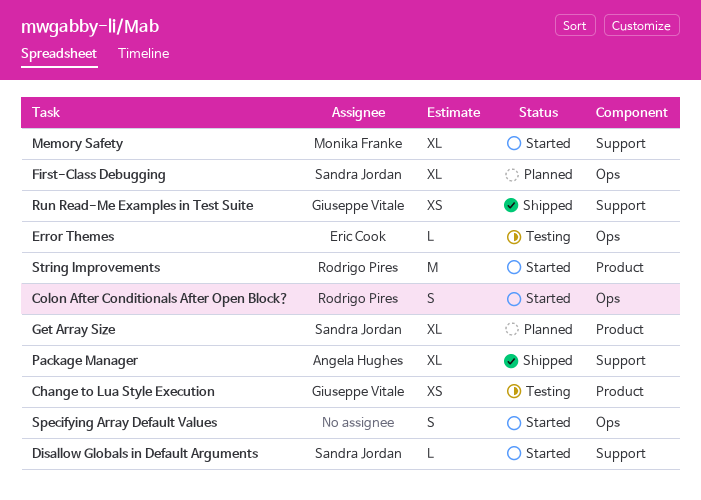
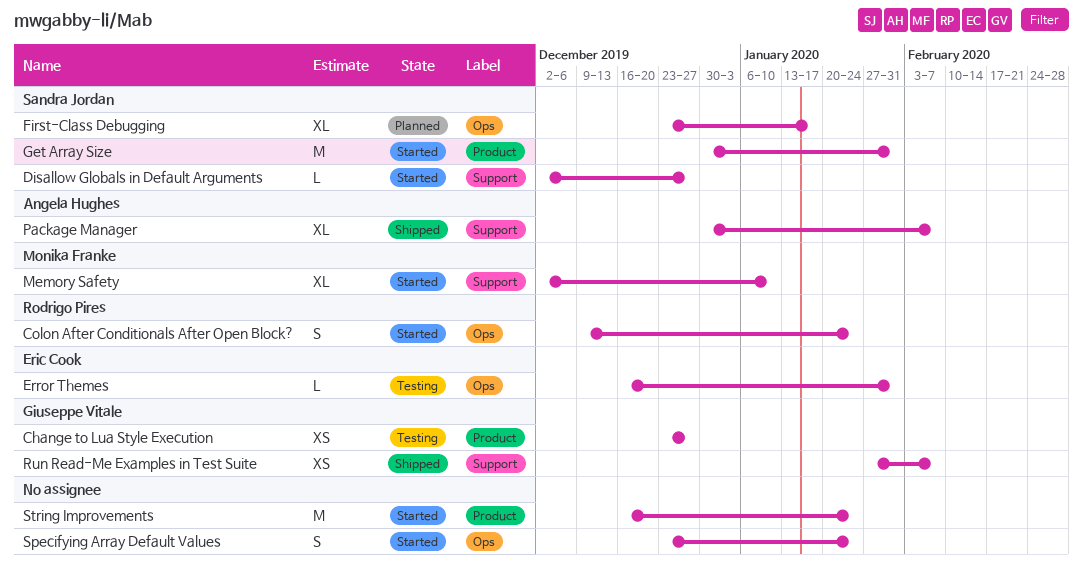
Get Array Size, status: Planned -> Started
Get Array Size, estimate: XL -> M
String Improvements, owner: Rodrigo Pires -> none

